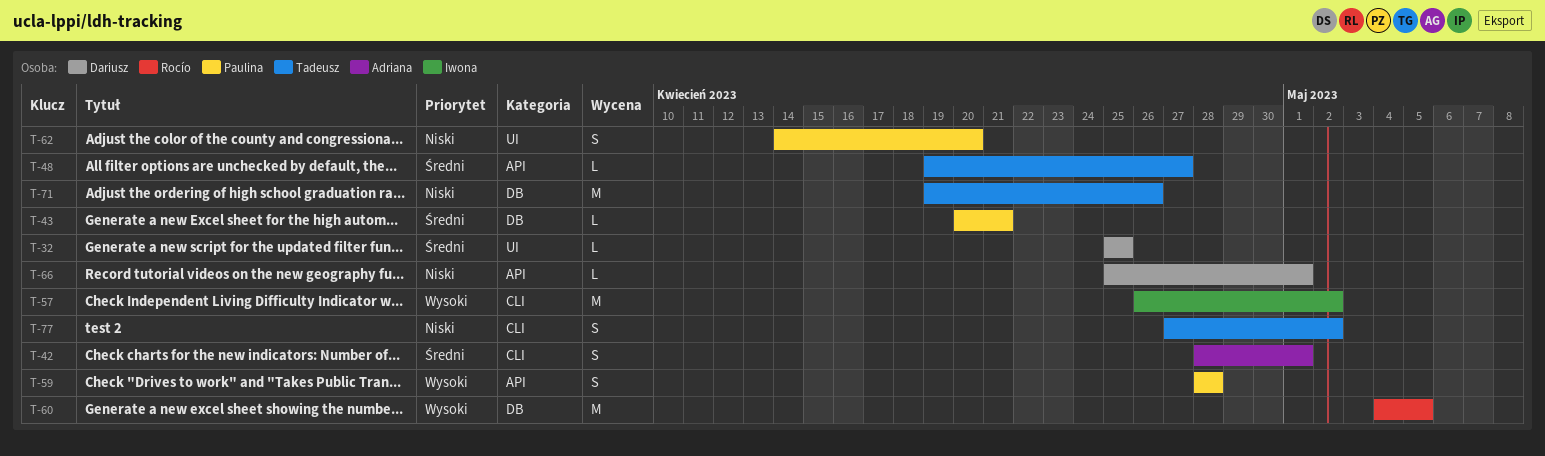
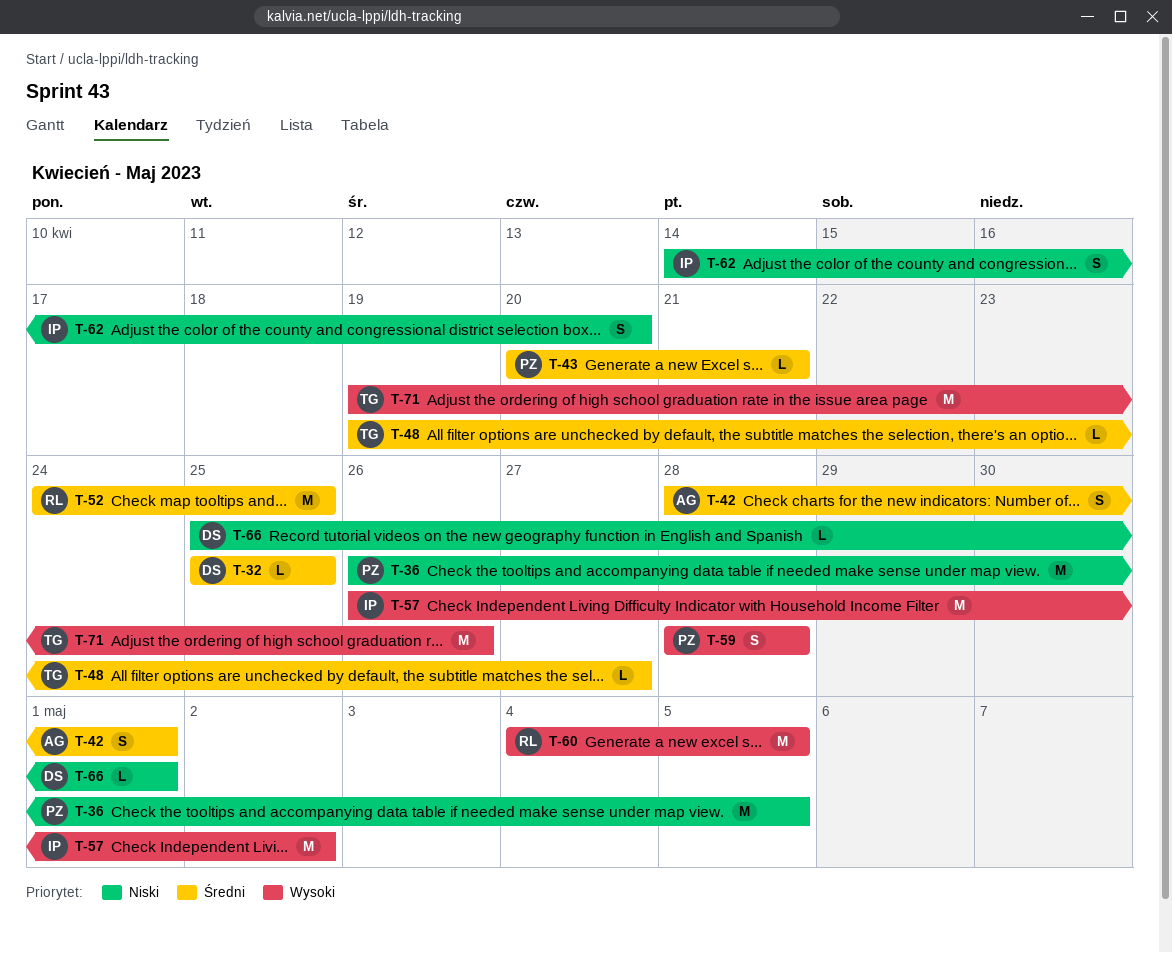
T-36: none -> present
T-52: none -> present
T-62, owner: Paulina -> Iwona
T-71, priority: Niski -> Wysoki
T-77: present -> none

